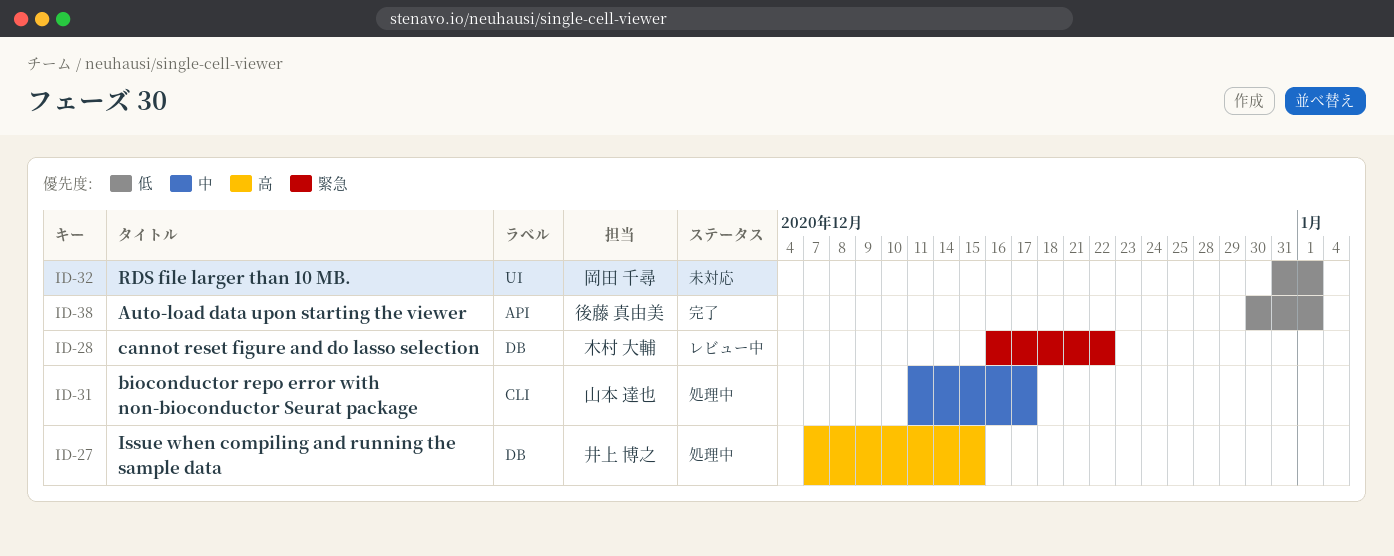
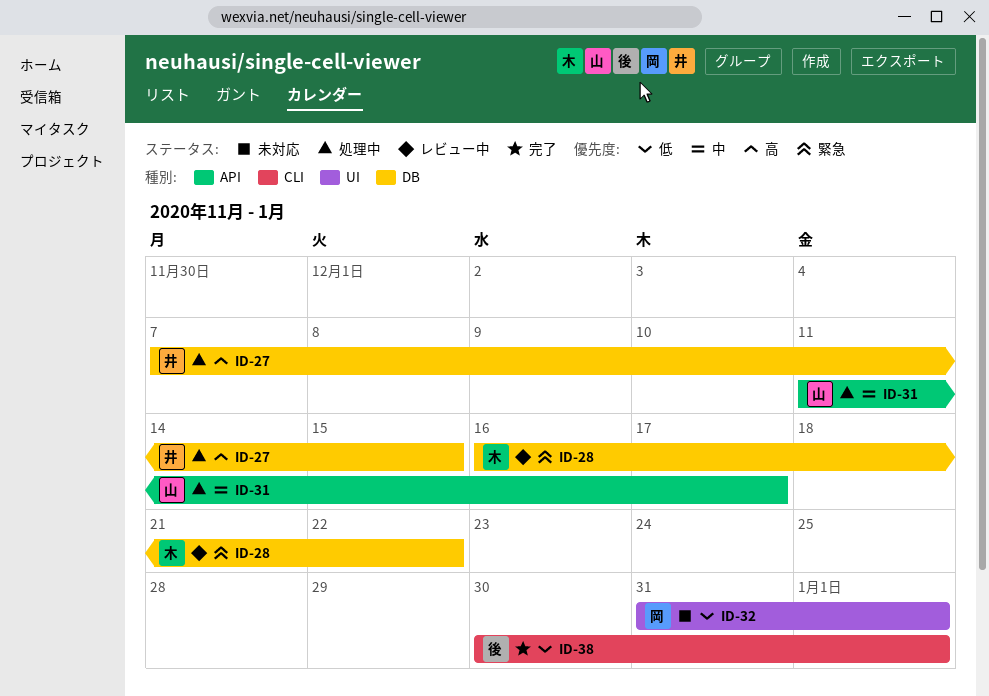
ID-31, label: CLI -> API
ID-38, label: API -> CLI

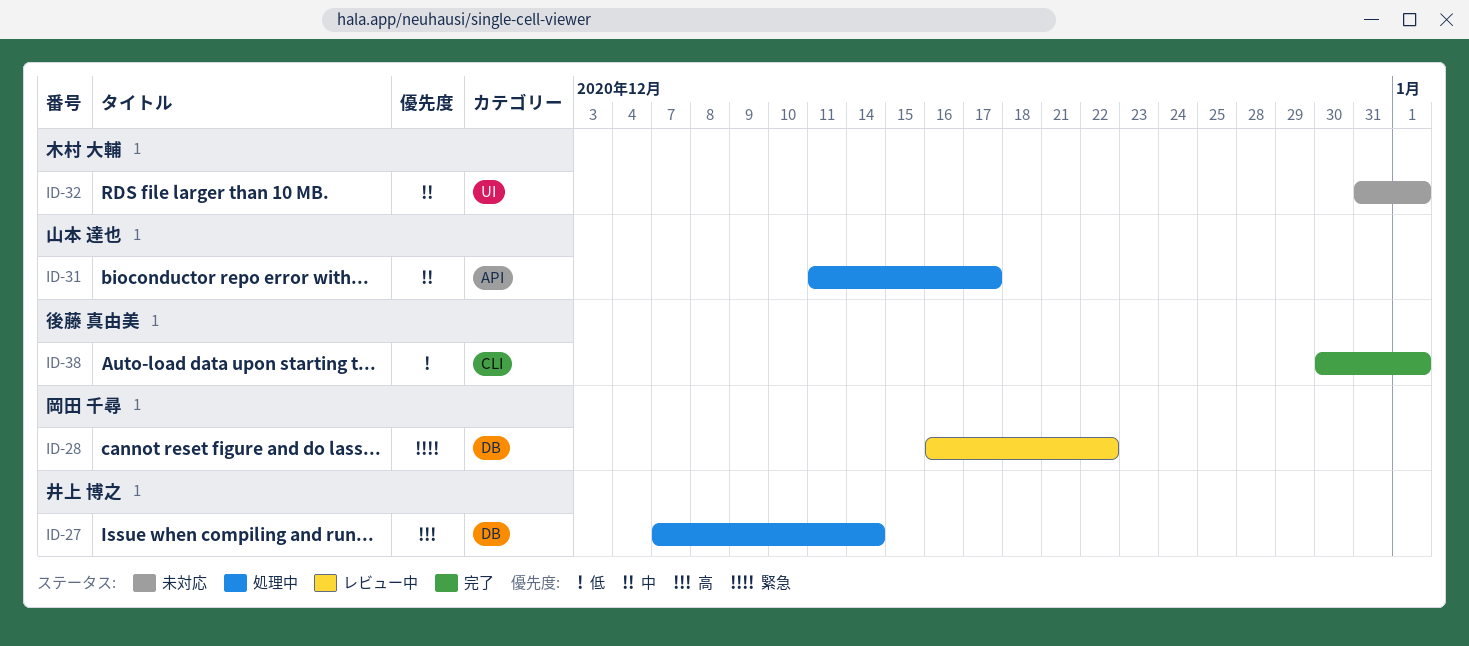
ID-27, due: Dec 15 -> Dec 14
ID-28, owner: 木村 大輔 -> 岡田 千尋
ID-32, owner: 岡田 千尋 -> 木村 大輔
ID-32, priority: 低 -> 中

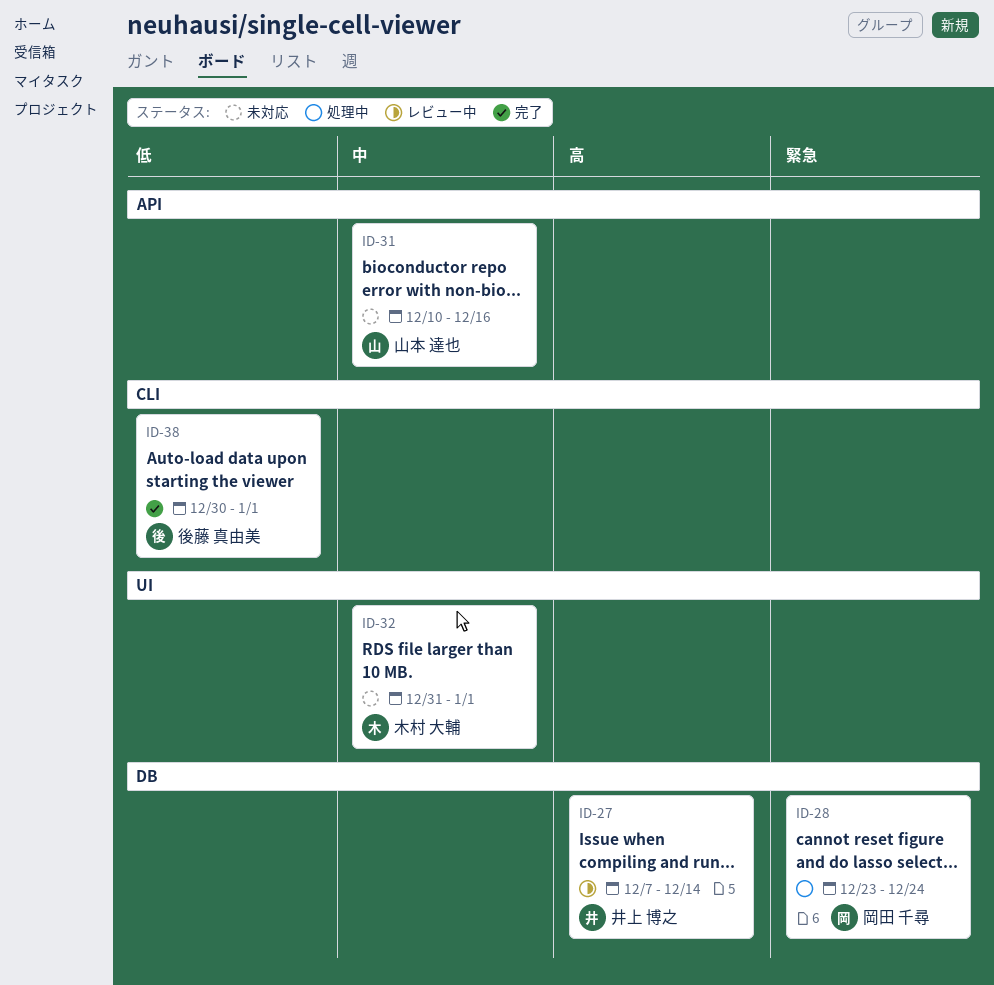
ID-27, status: 処理中 -> レビュー中
ID-28, status: レビュー中 -> 処理中
ID-28, start: Dec 16 -> Dec 23
ID-28, due: Dec 22 -> Dec 24
ID-31, status: 処理中 -> 未対応
ID-31, start: Dec 11 -> Dec 10
ID-31, due: Dec 17 -> Dec 16

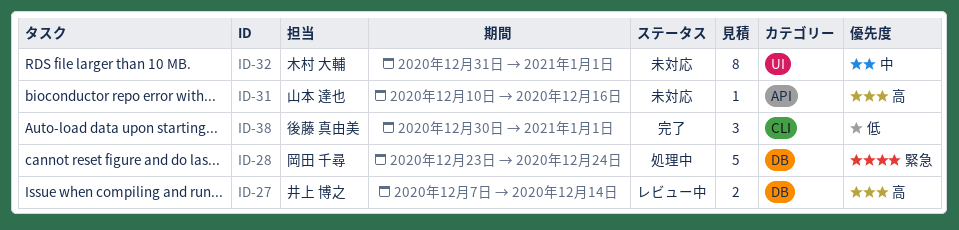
ID-31, priority: 中 -> 高

